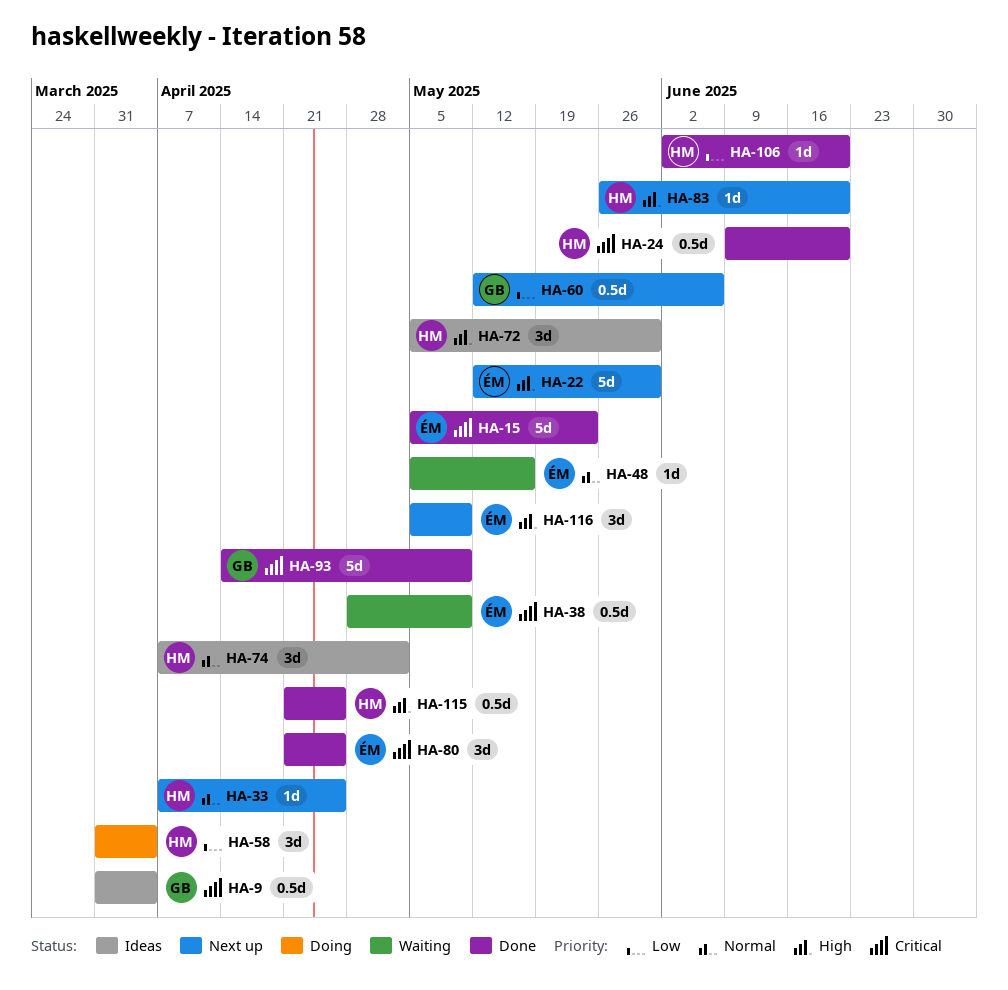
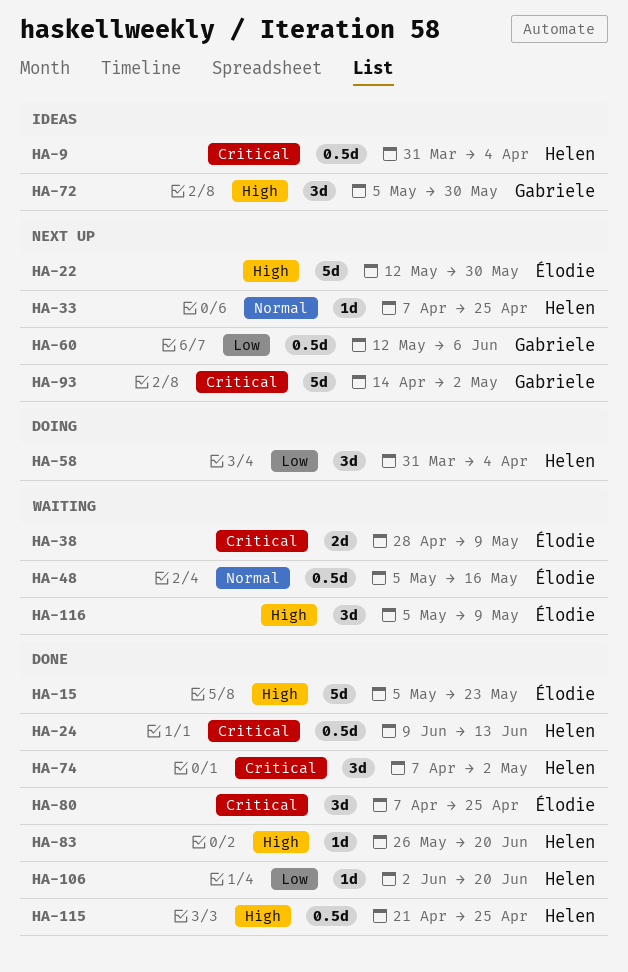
HA-9, owner: Gabriele -> Helen
HA-15, priority: Critical -> High
HA-24, due: Jun 20 -> Jun 13
HA-38, estimate: 0.5d -> 2d
HA-48, estimate: 1d -> 0.5d
HA-72, owner: Helen -> Gabriele
HA-74, status: Ideas -> Done
HA-74, priority: Normal -> Critical
HA-80, start: Apr 21 -> Apr 7
HA-83, status: Next up -> Done
HA-93, status: Done -> Next up
HA-93, due: May 9 -> May 2
HA-116, status: Next up -> Waiting

